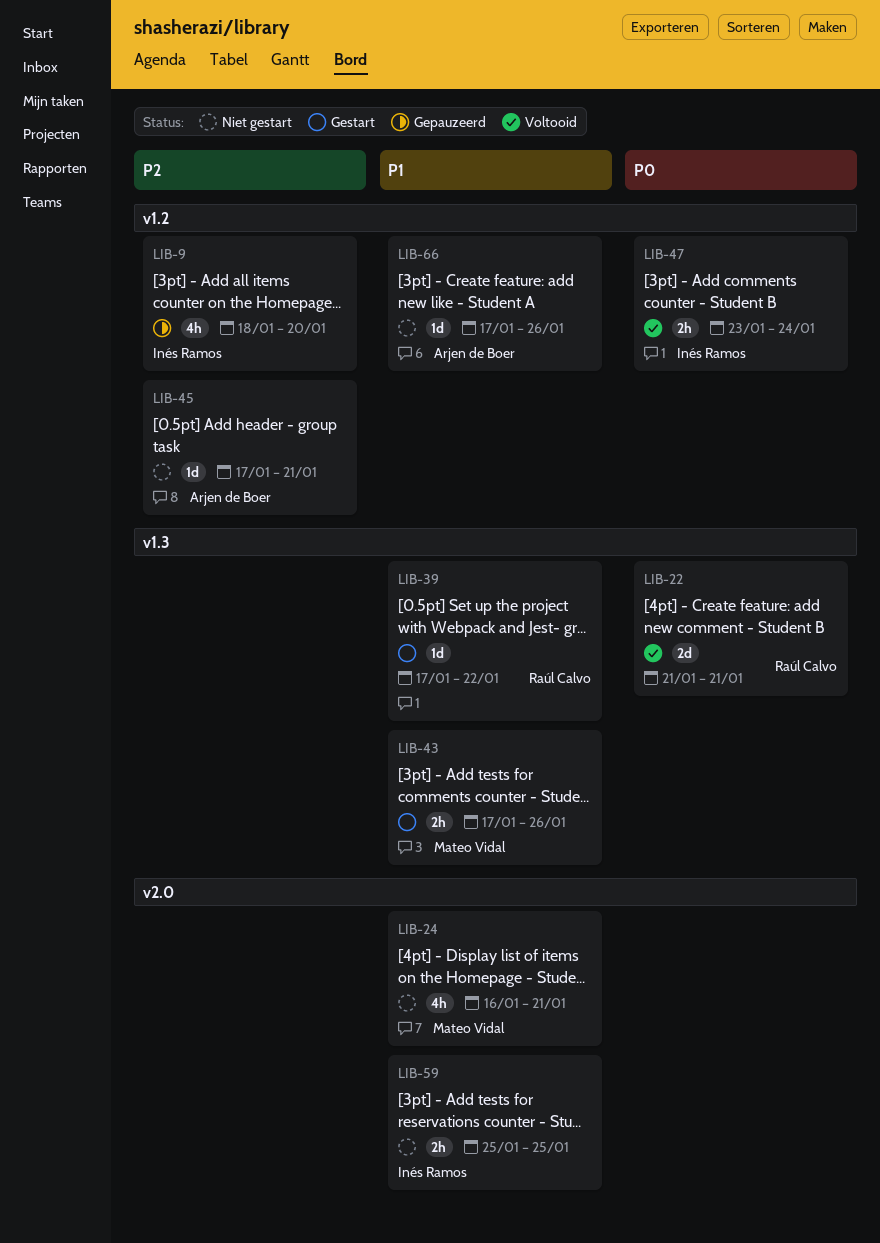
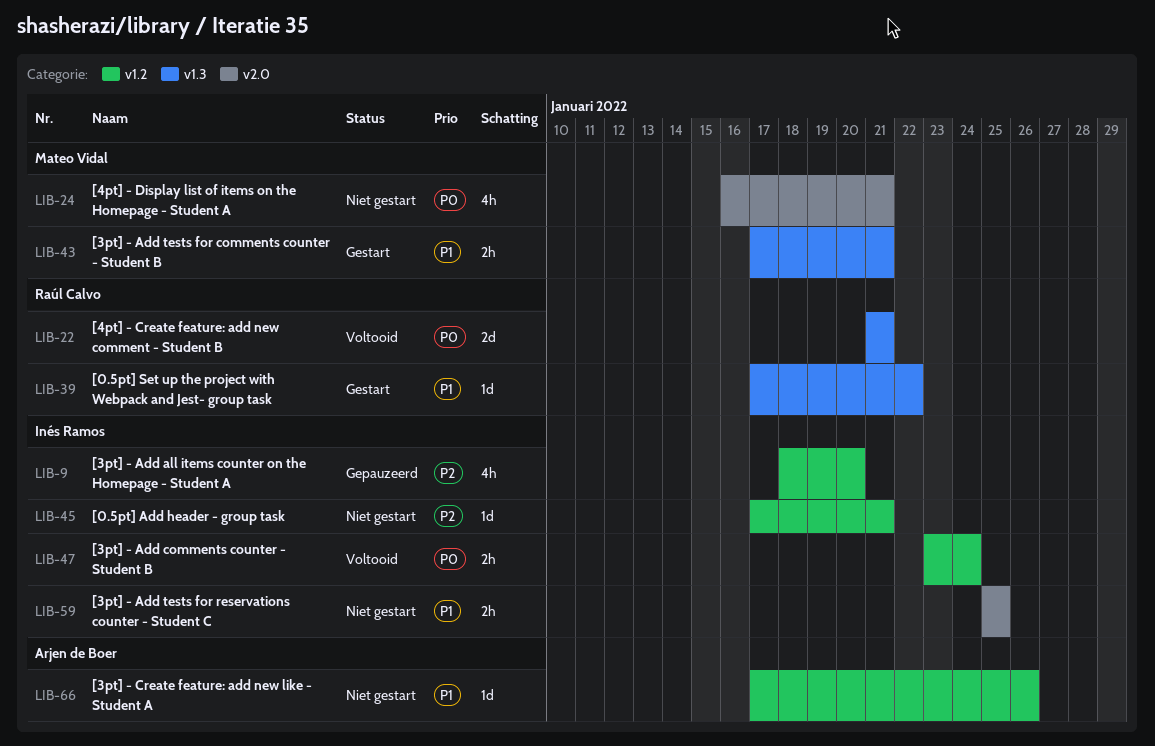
LIB-24, priority: P1 -> P0
LIB-43, due: Jan 26 -> Jan 21
LIB-45, owner: Arjen de Boer -> Inés Ramos

